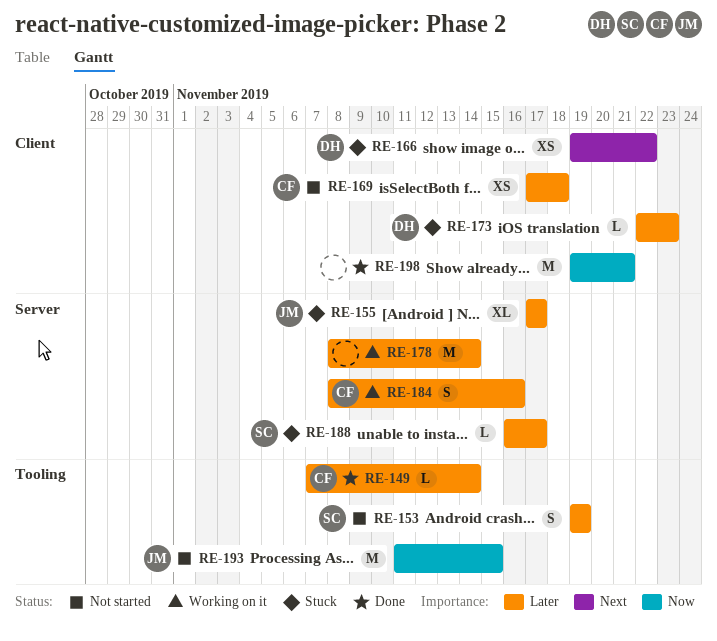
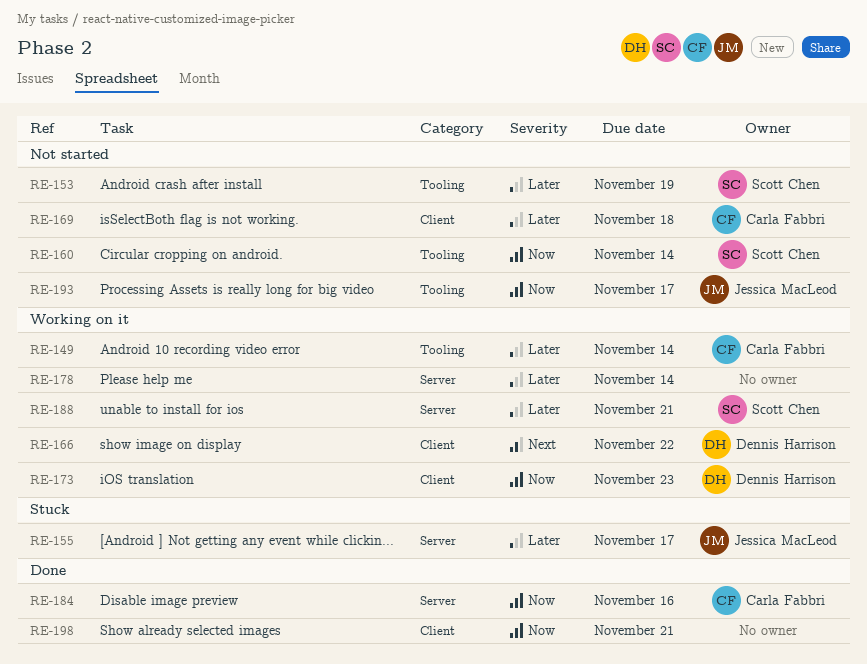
RE-149, status: Done -> Working on it
RE-160: none -> present
RE-166, status: Stuck -> Working on it
RE-173, status: Stuck -> Working on it
RE-173, priority: Later -> Now
RE-184, status: Working on it -> Done
RE-184, priority: Later -> Now
RE-188, status: Stuck -> Working on it
RE-188, due: Nov 17 -> Nov 21
RE-193, due: Nov 15 -> Nov 17

